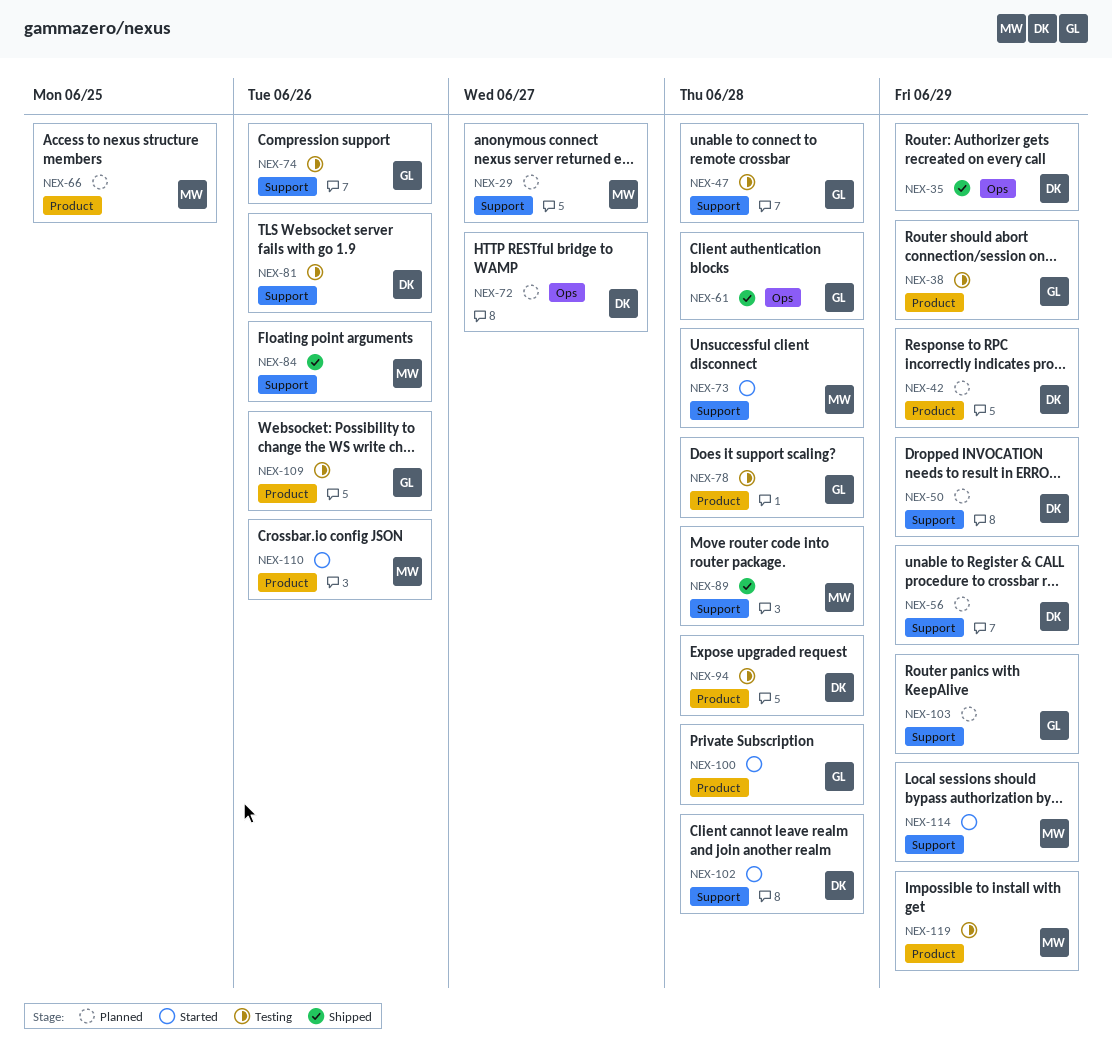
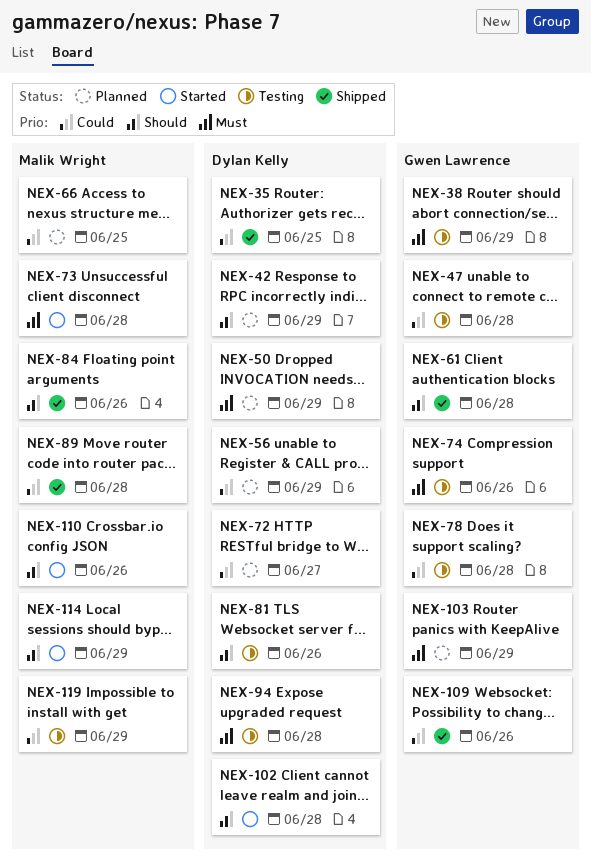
NEX-29: present -> none
NEX-35, due: Jun 29 -> Jun 25
NEX-100: present -> none
NEX-109, status: Testing -> Shipped

